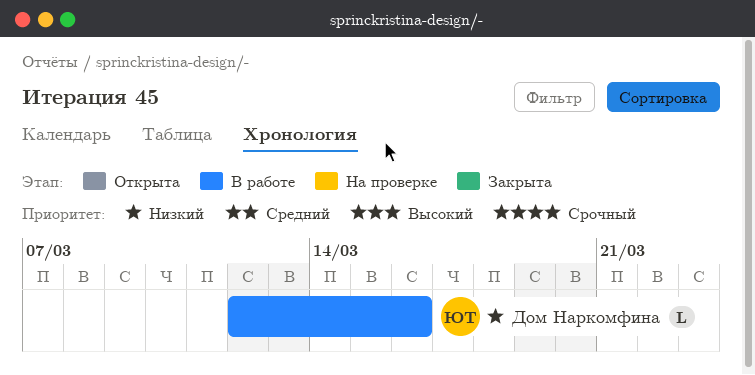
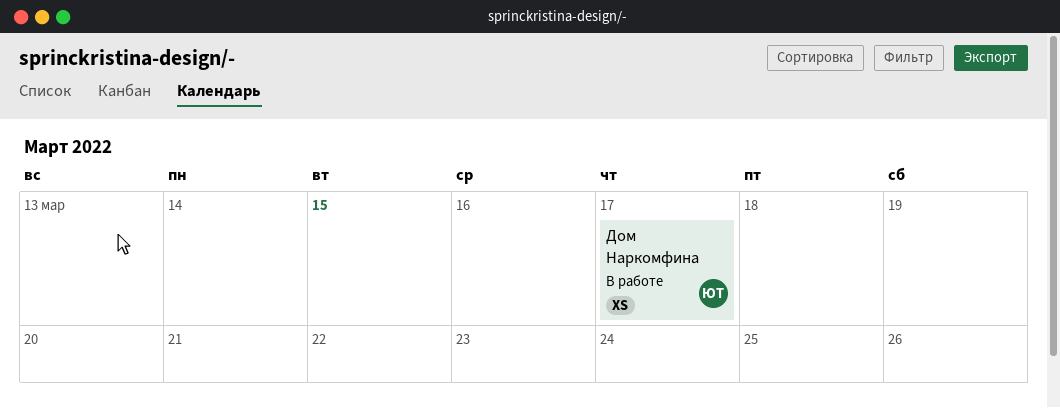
Дом Наркомфина, estimate: L -> XS
Дом Наркомфина, due: Mar 16 -> Mar 17

